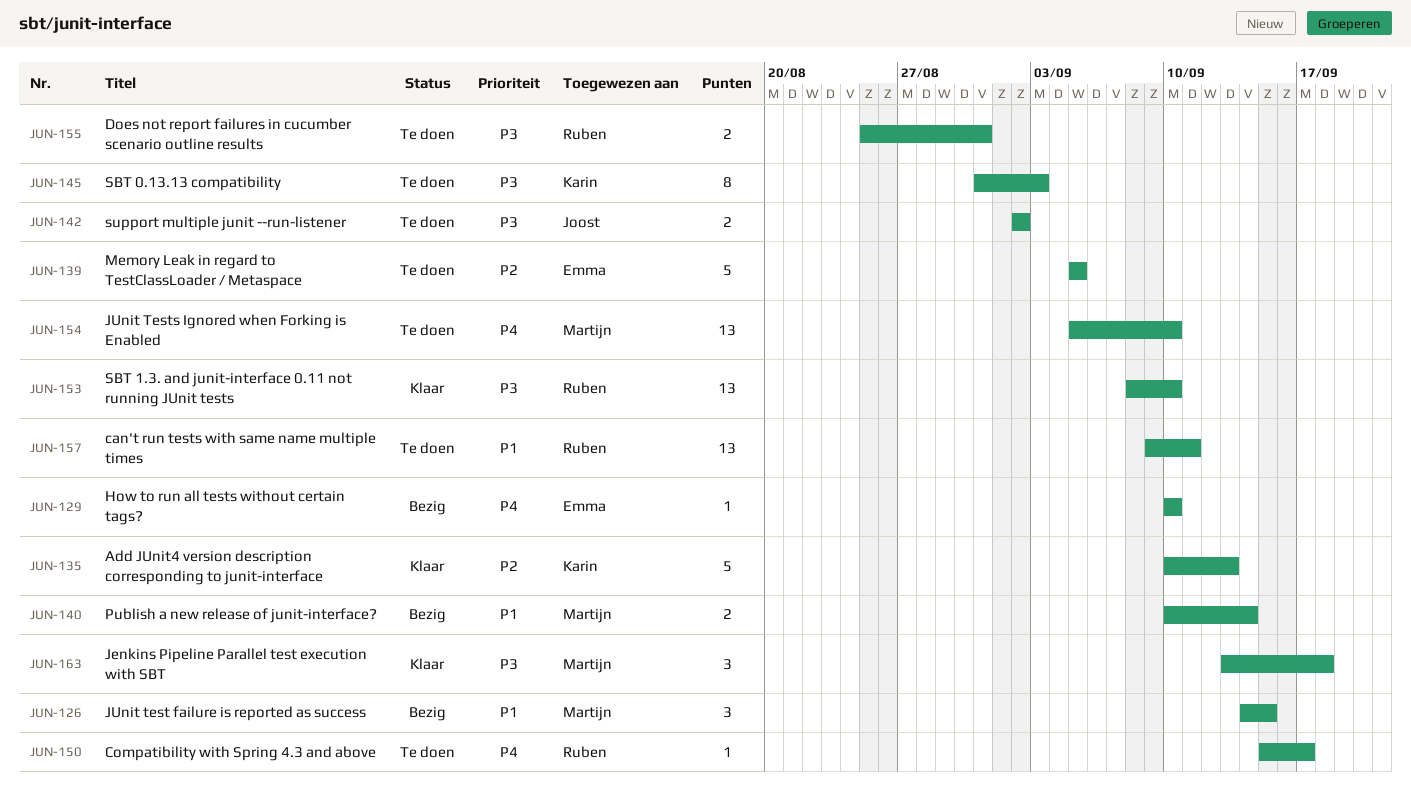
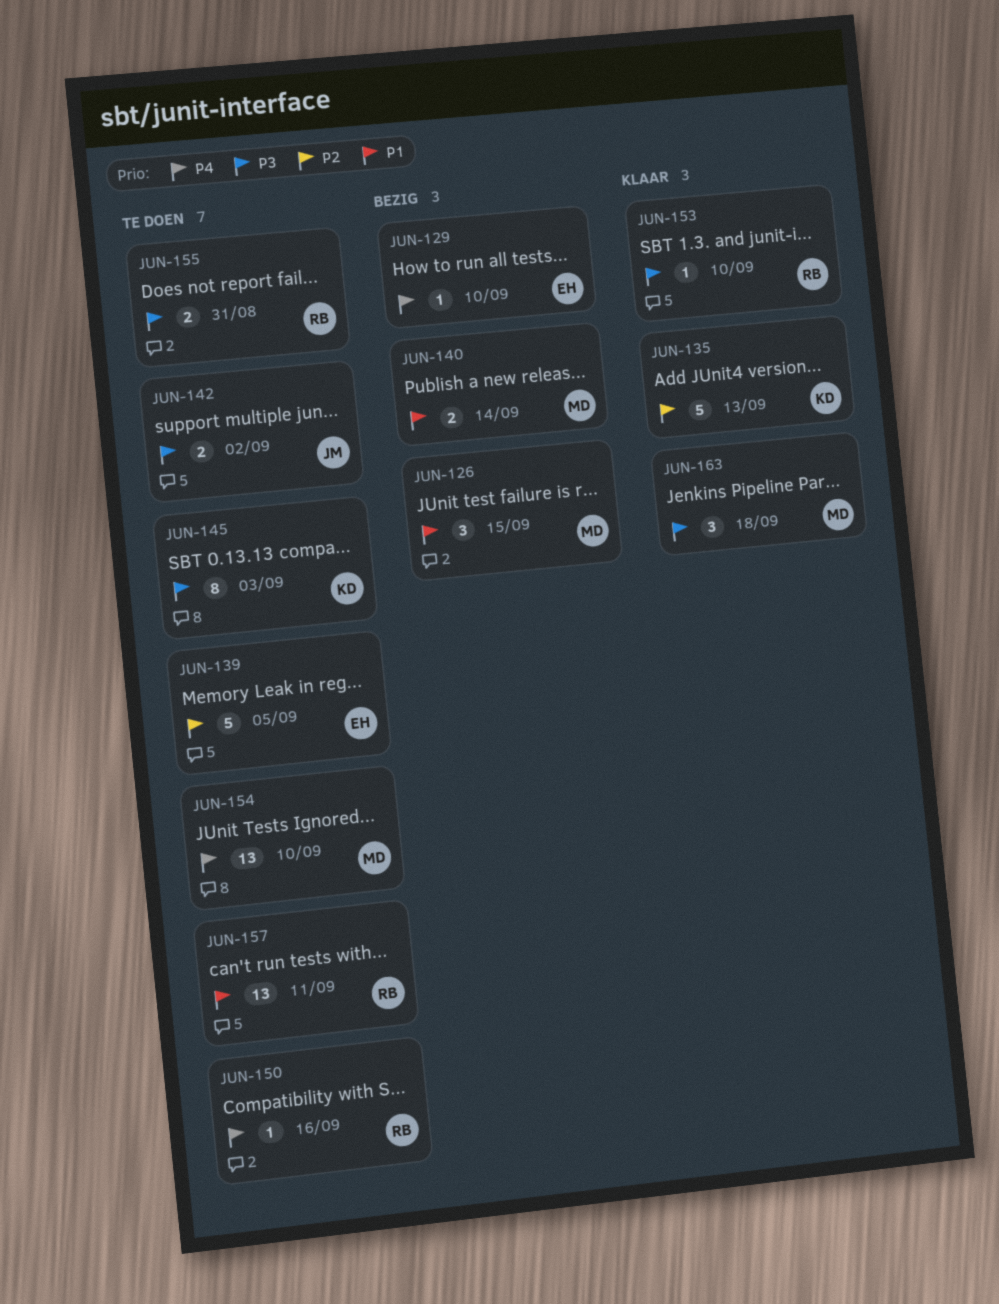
JUN-150, due: Sep 17 -> Sep 16
JUN-153, estimate: 13 -> 1

